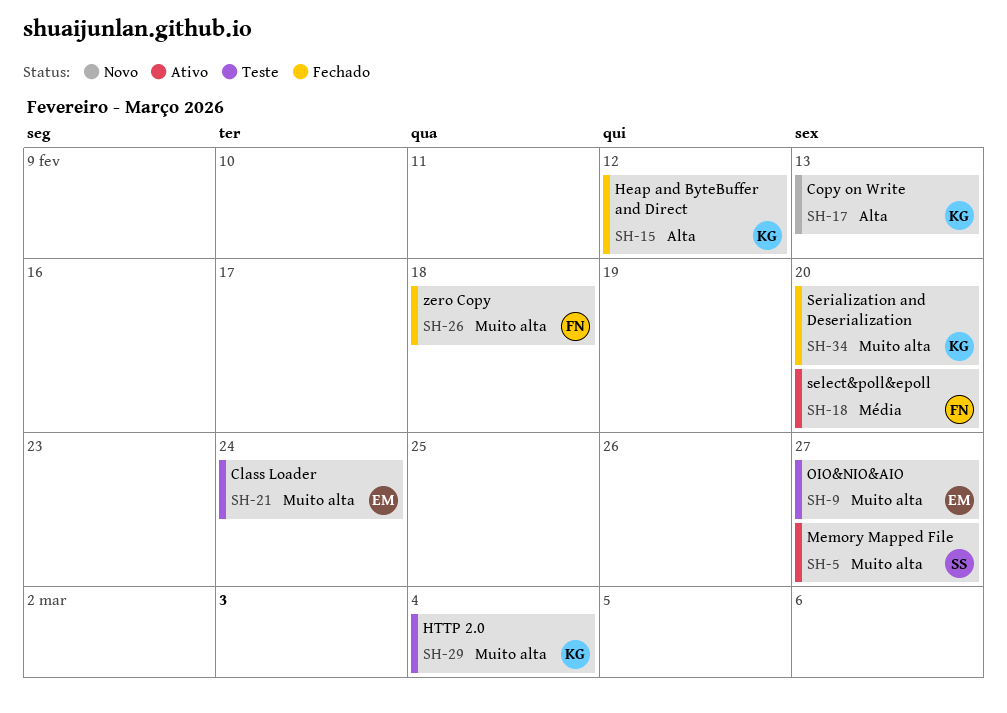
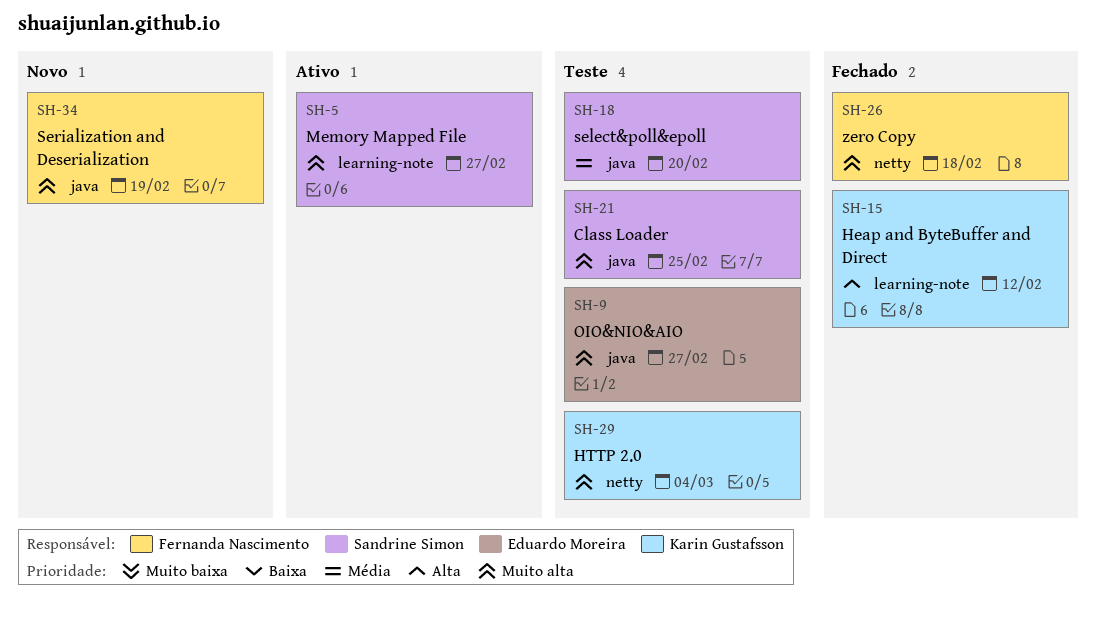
SH-17: present -> none
SH-18, status: Ativo -> Teste
SH-18, owner: Fernanda Nascimento -> Sandrine Simon
SH-21, owner: Eduardo Moreira -> Sandrine Simon
SH-21, due: Feb 24 -> Feb 25
SH-34, status: Fechado -> Novo
SH-34, owner: Karin Gustafsson -> Fernanda Nascimento
SH-34, due: Feb 20 -> Feb 19

